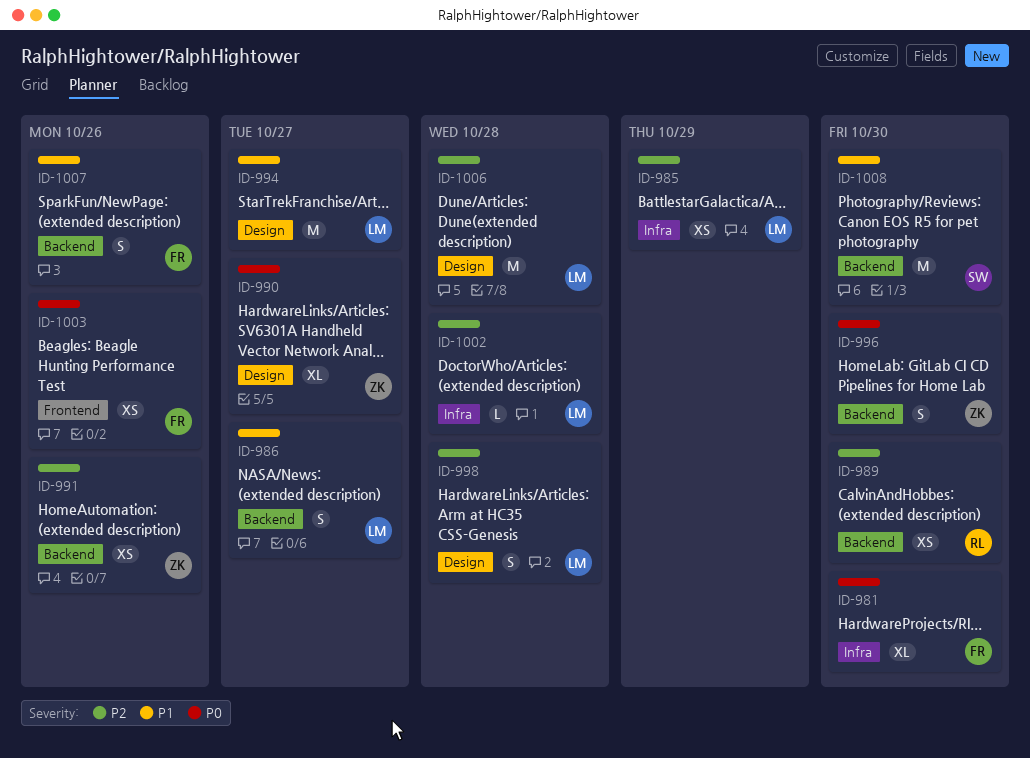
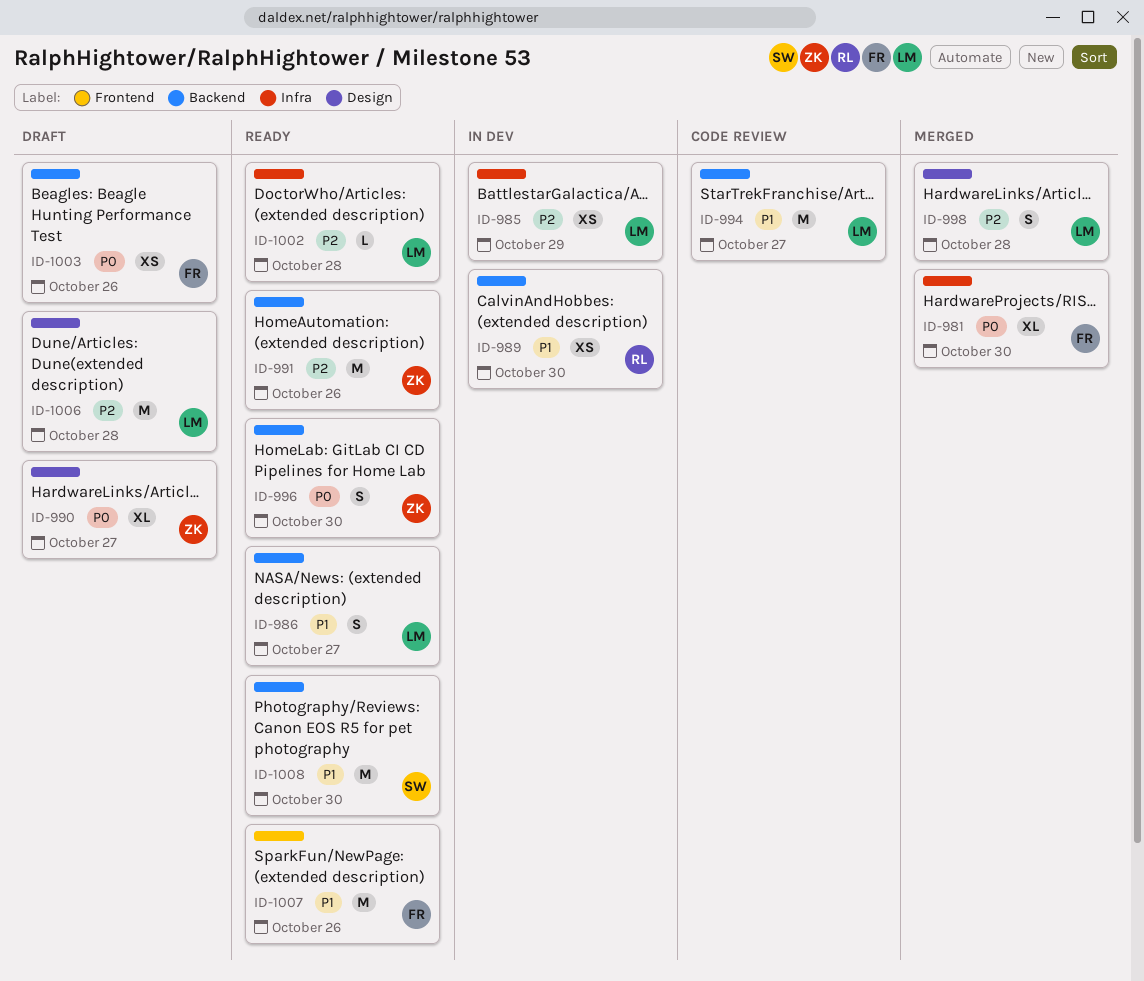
ID-989, priority: P2 -> P1
ID-991, estimate: XS -> M
ID-994, label: Design -> Backend
ID-1003, label: Frontend -> Backend
ID-1007, label: Backend -> Frontend
ID-1007, estimate: S -> M

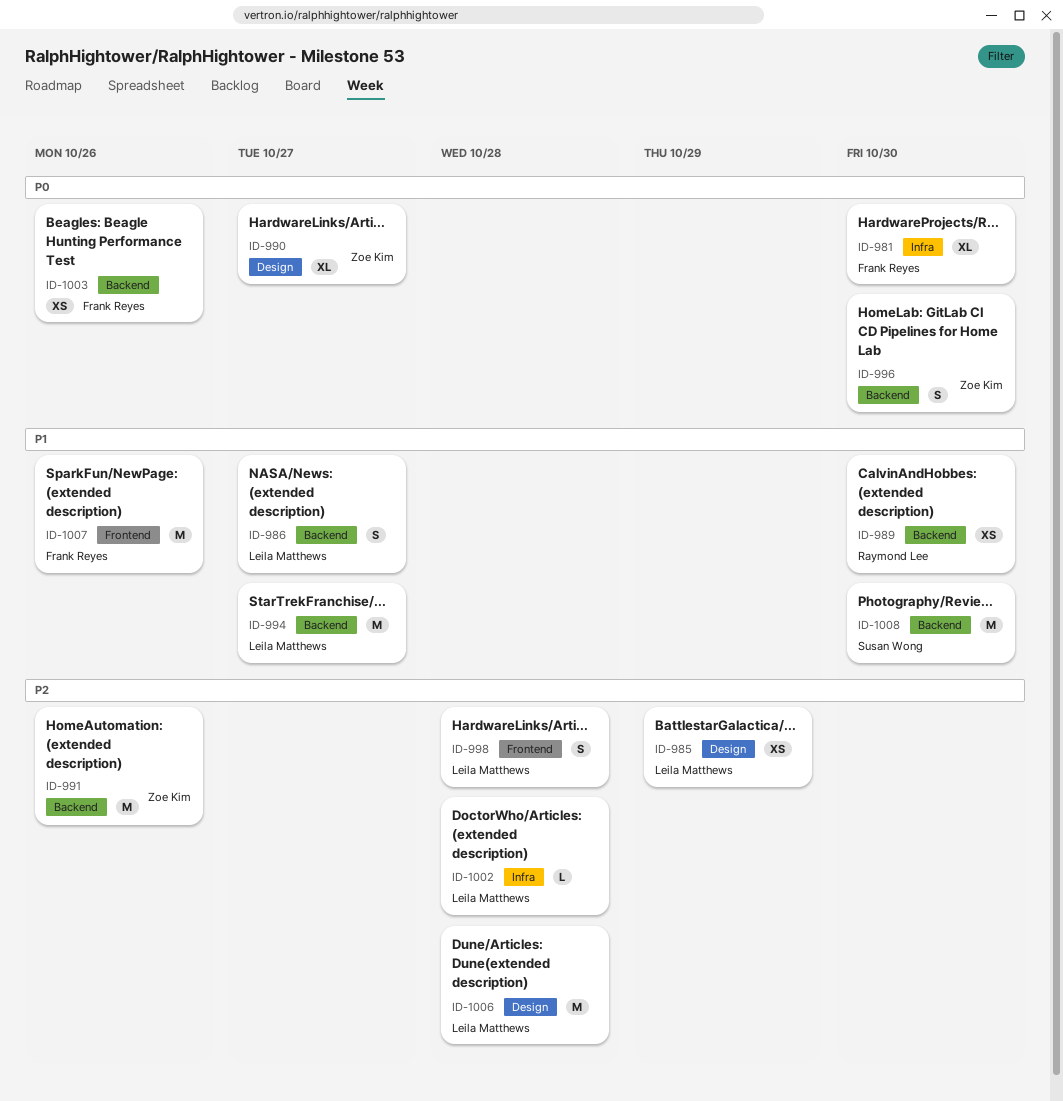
ID-985, label: Infra -> Design
ID-998, label: Design -> Frontend

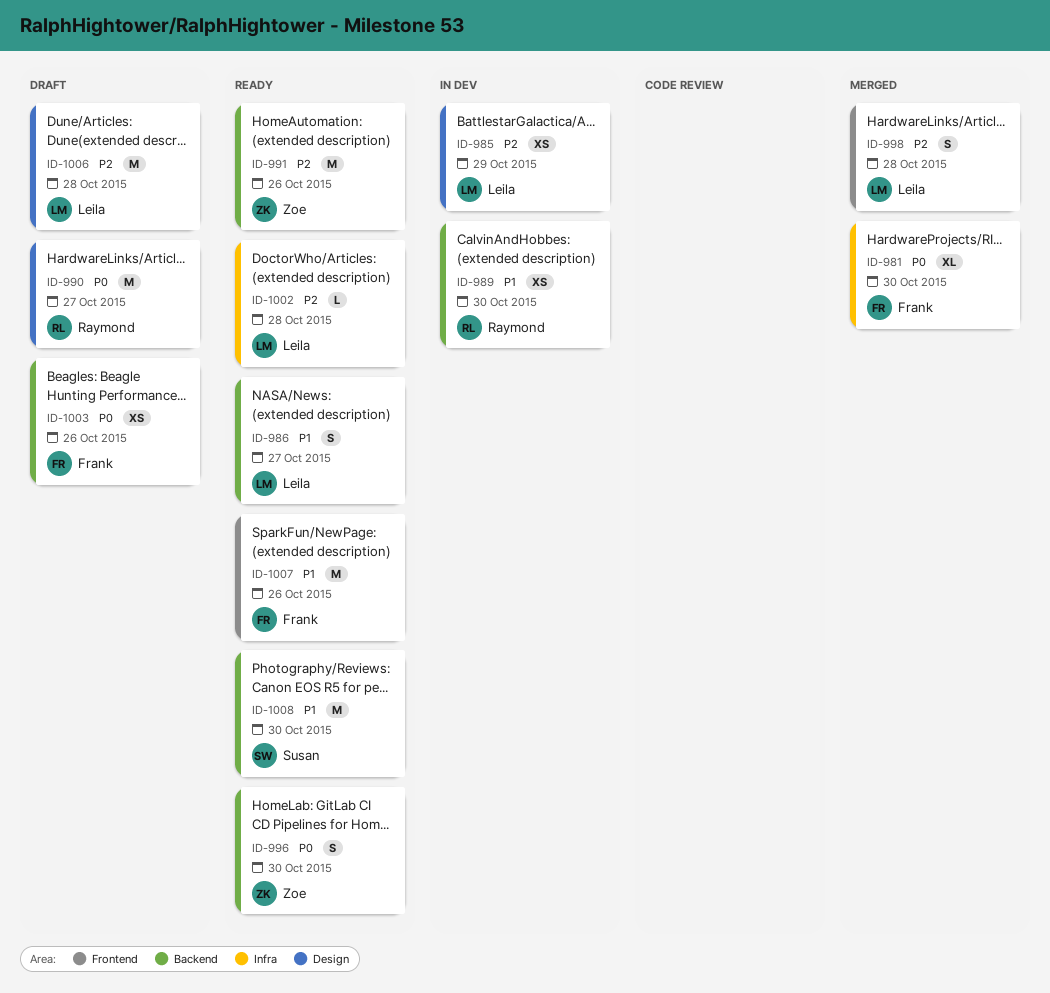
ID-990, owner: Zoe Kim -> Raymond Lee
ID-990, estimate: XL -> M
ID-994: present -> none

